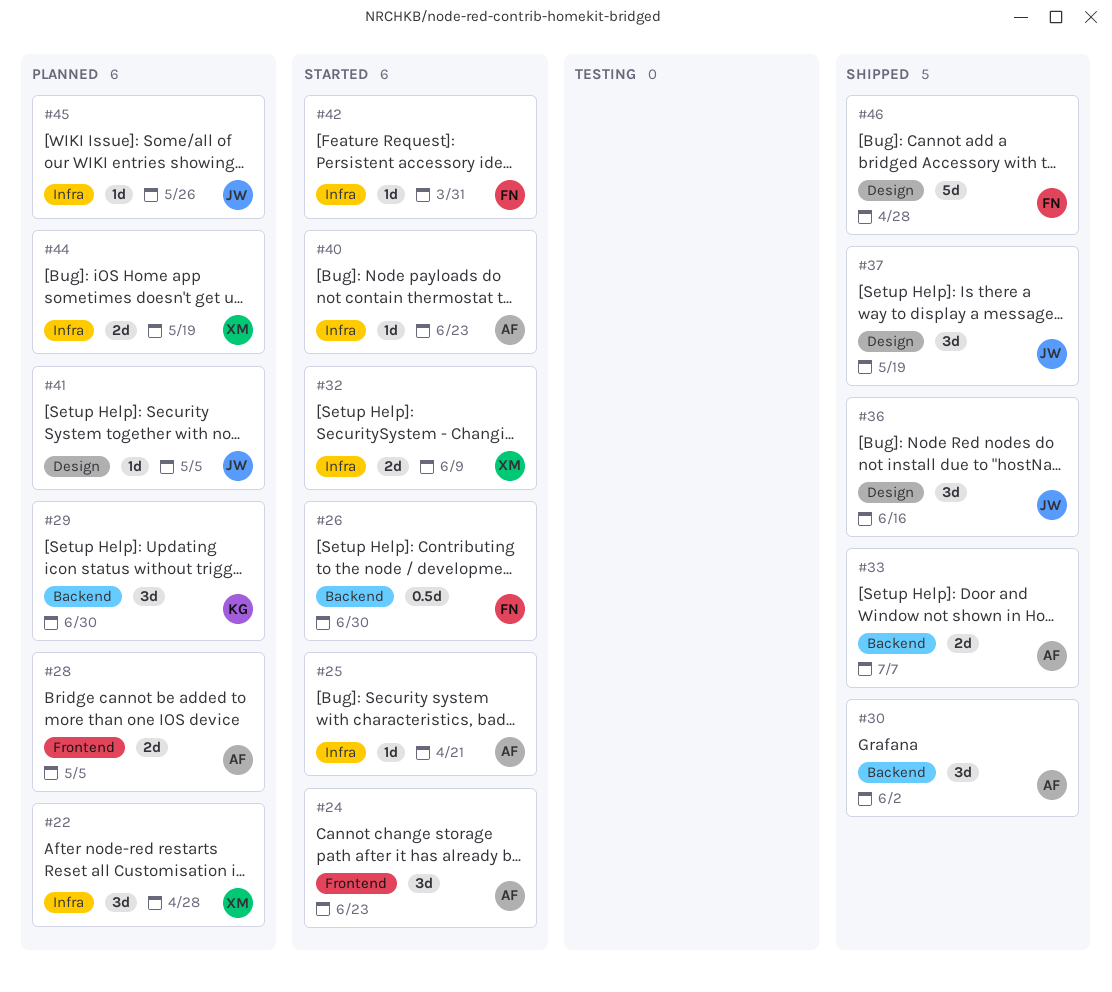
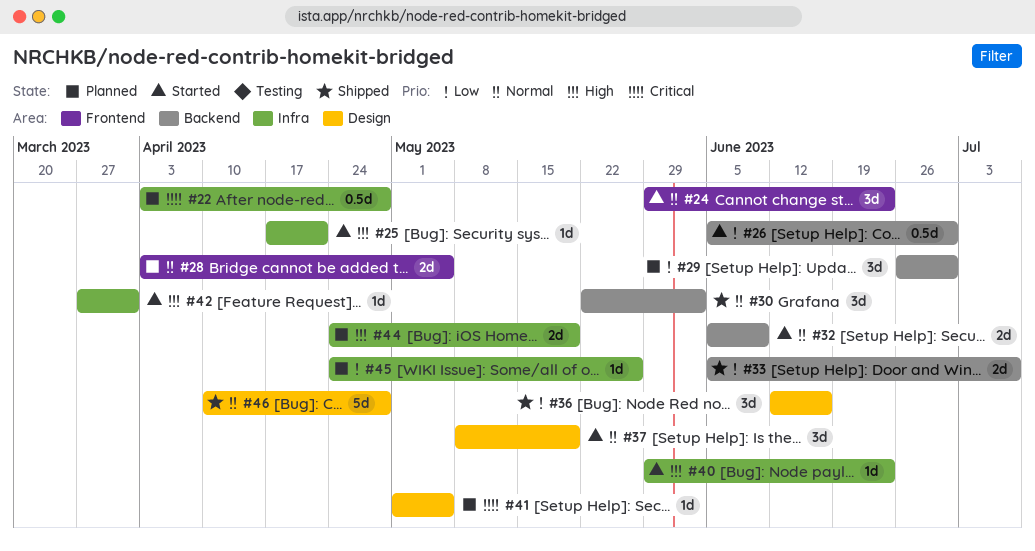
#22, estimate: 3d -> 0.5d
#32, label: Infra -> Backend
#37, status: Shipped -> Started

